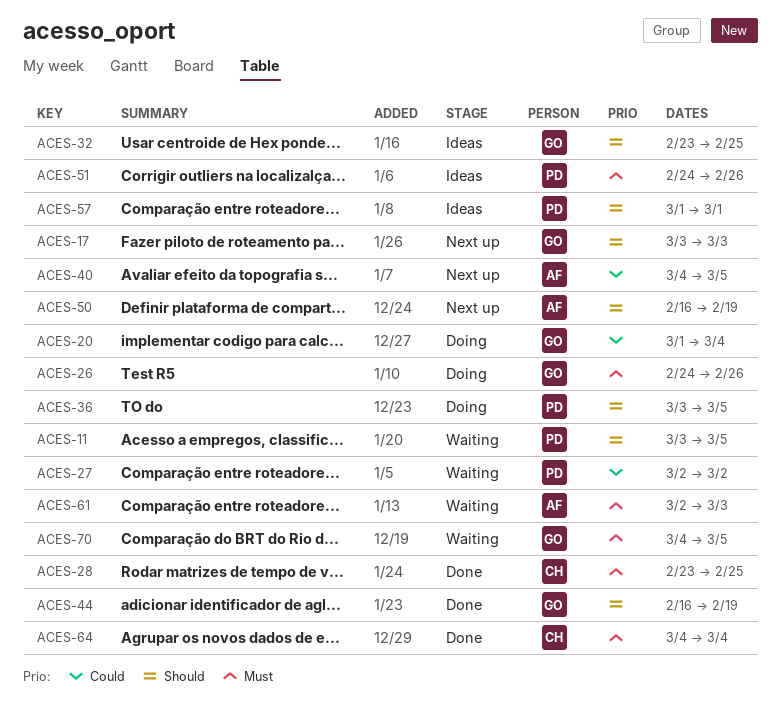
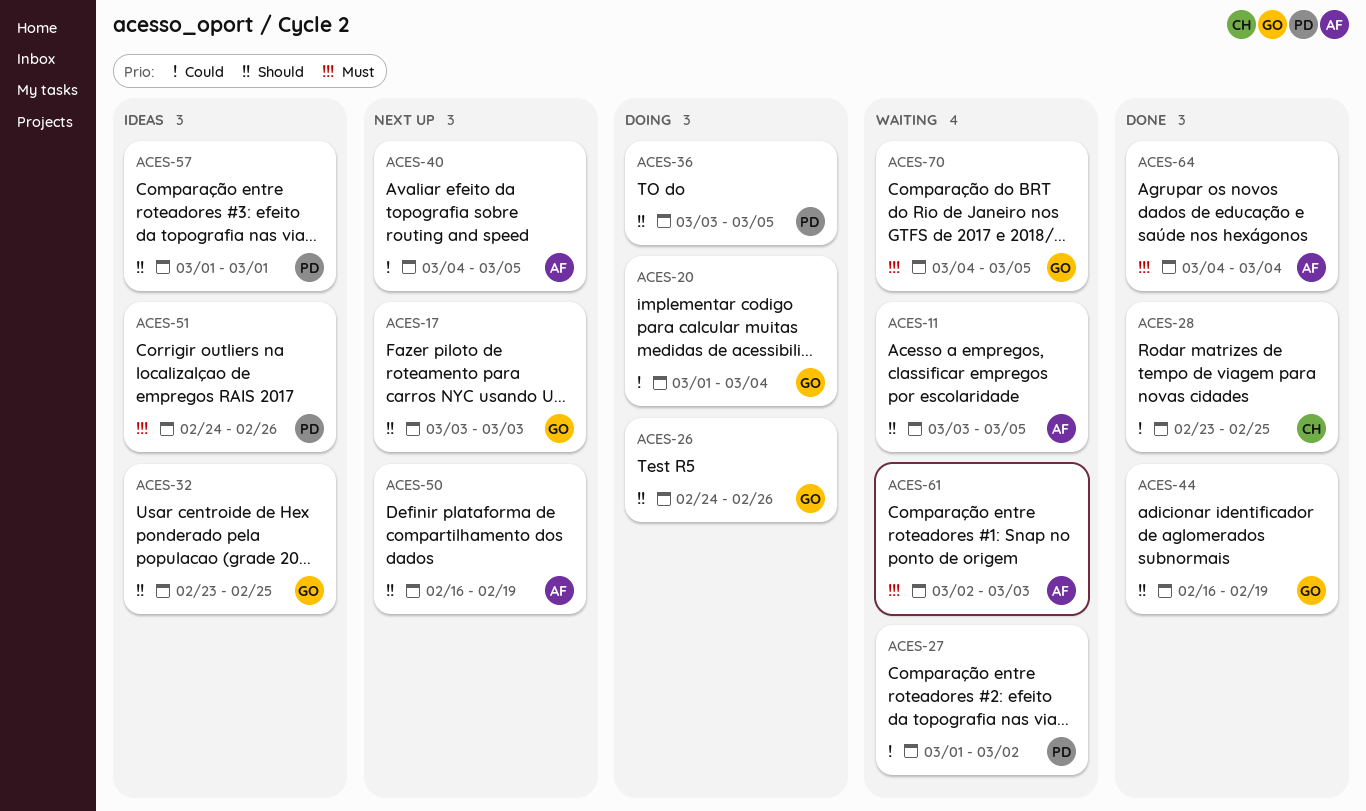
ACES-11, owner: PD -> AF
ACES-26, priority: Must -> Should
ACES-27, start: Mar 2 -> Mar 1
ACES-28, priority: Must -> Could
ACES-64, owner: CH -> AF

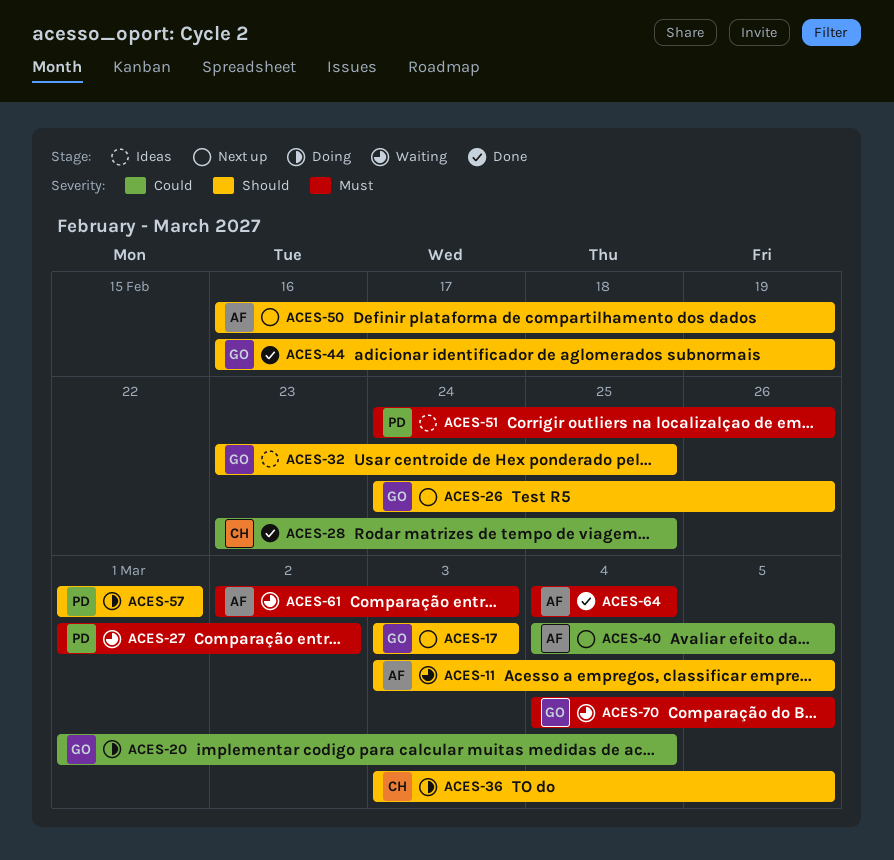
ACES-26, status: Doing -> Next up
ACES-27, priority: Could -> Must
ACES-36, owner: PD -> CH
ACES-57, status: Ideas -> Doing

